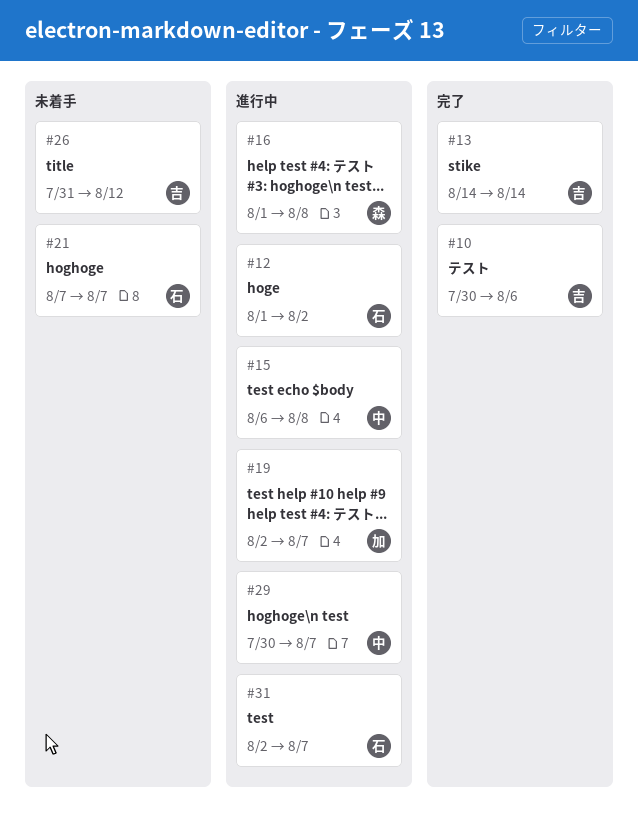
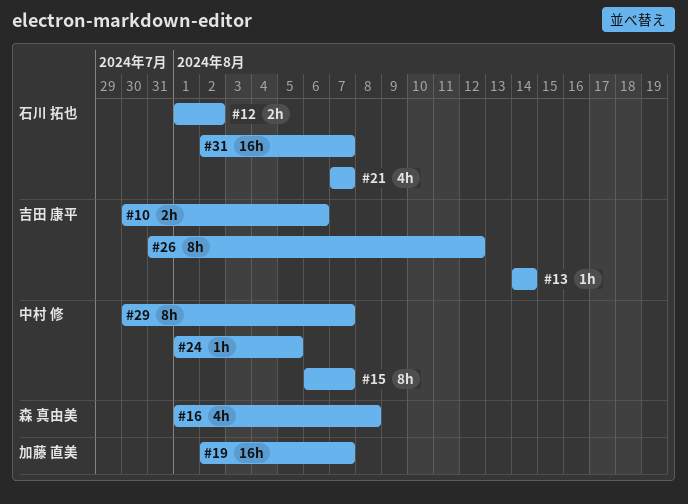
#15, due: Aug 8 -> Aug 7
#24: none -> present

